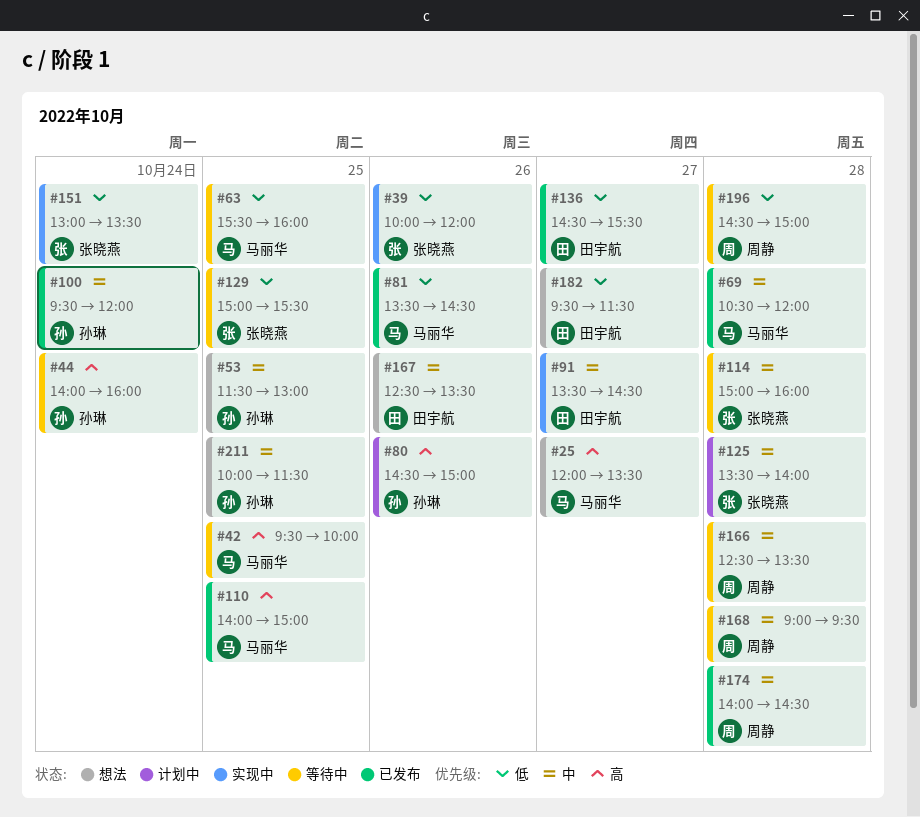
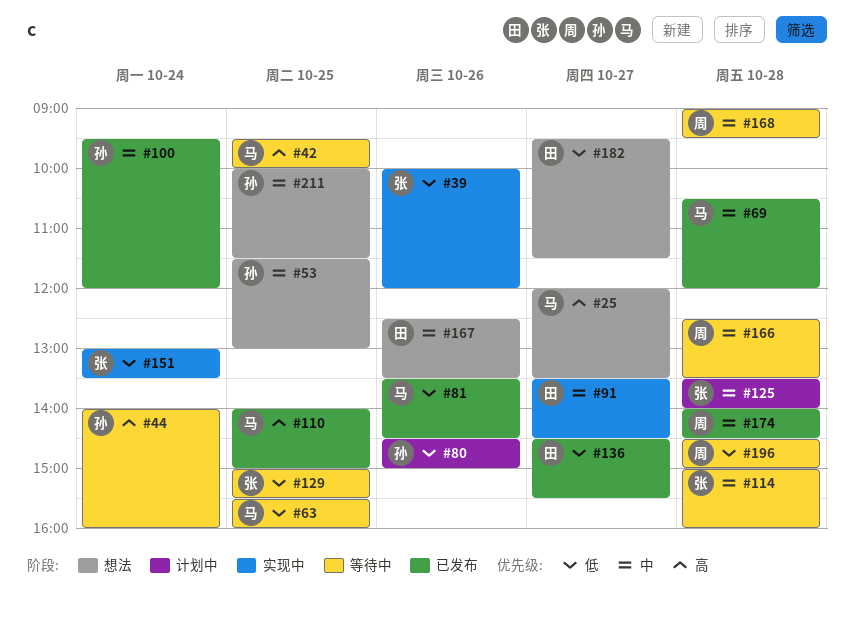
#80, priority: 高 -> 低

